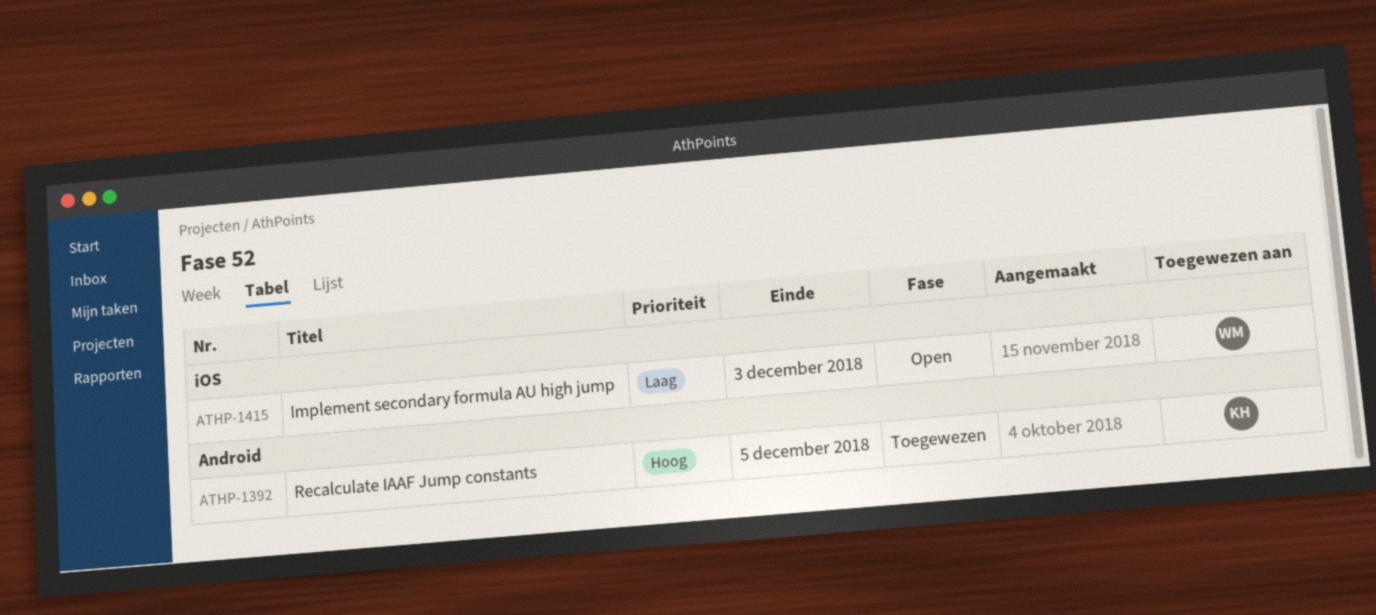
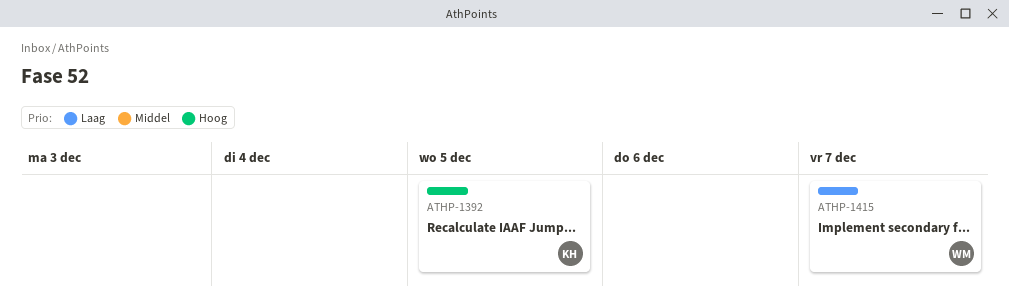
ATHP-1415, due: Dec 3 -> Dec 7

